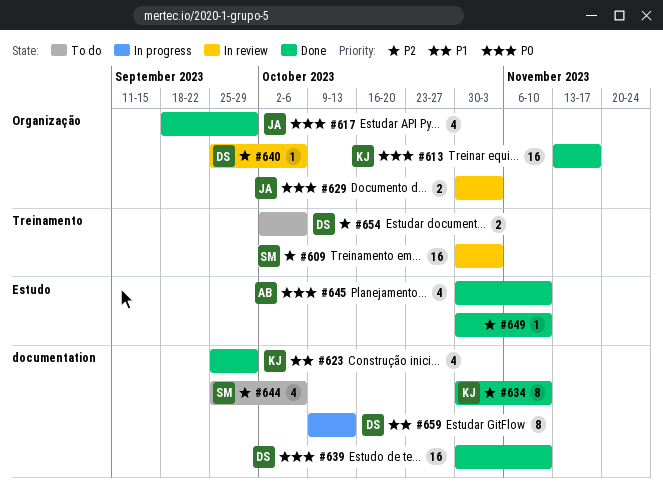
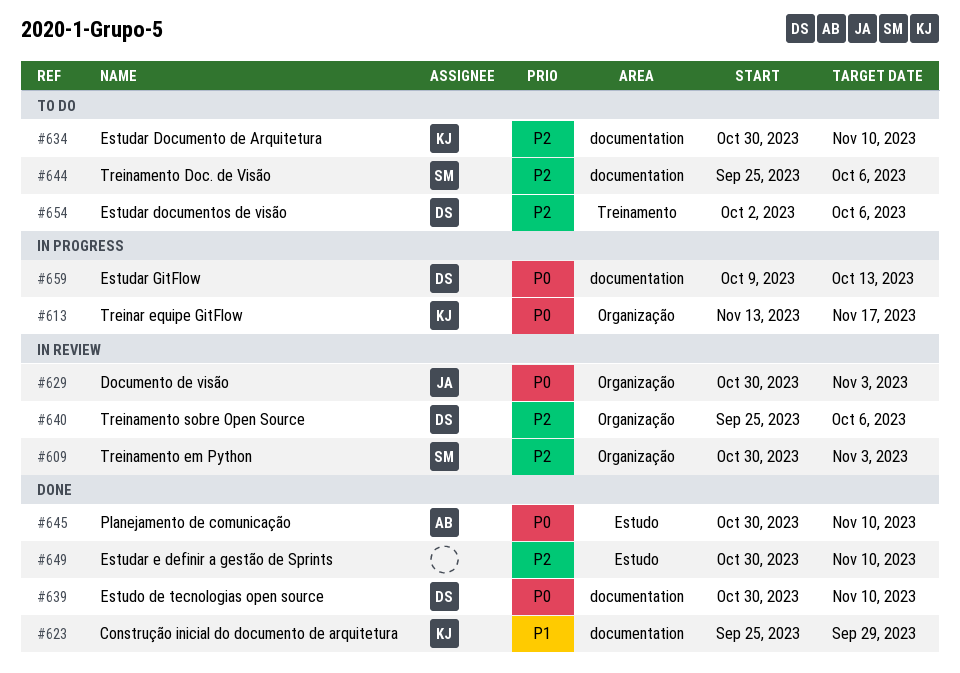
#609, label: Treinamento -> Organização
#613, status: Done -> In progress
#617: present -> none
#634, status: Done -> To do
#659, priority: P1 -> P0

